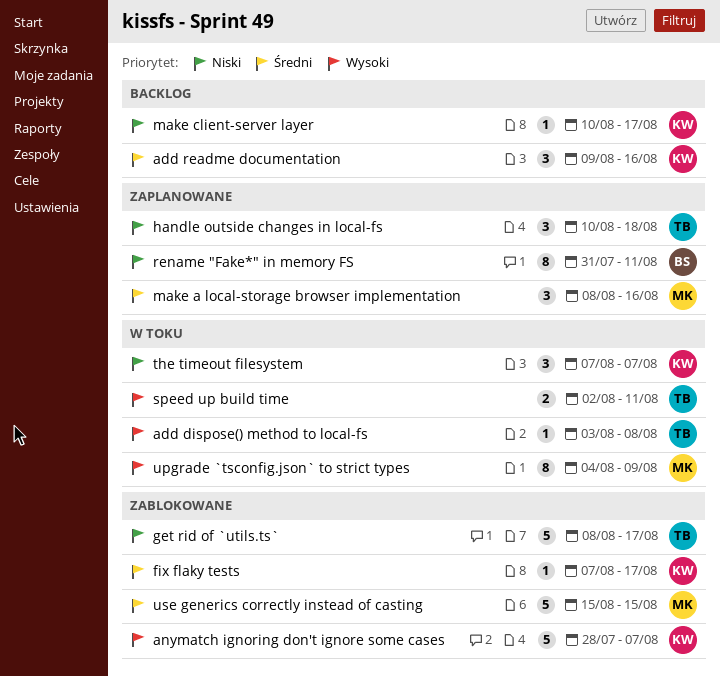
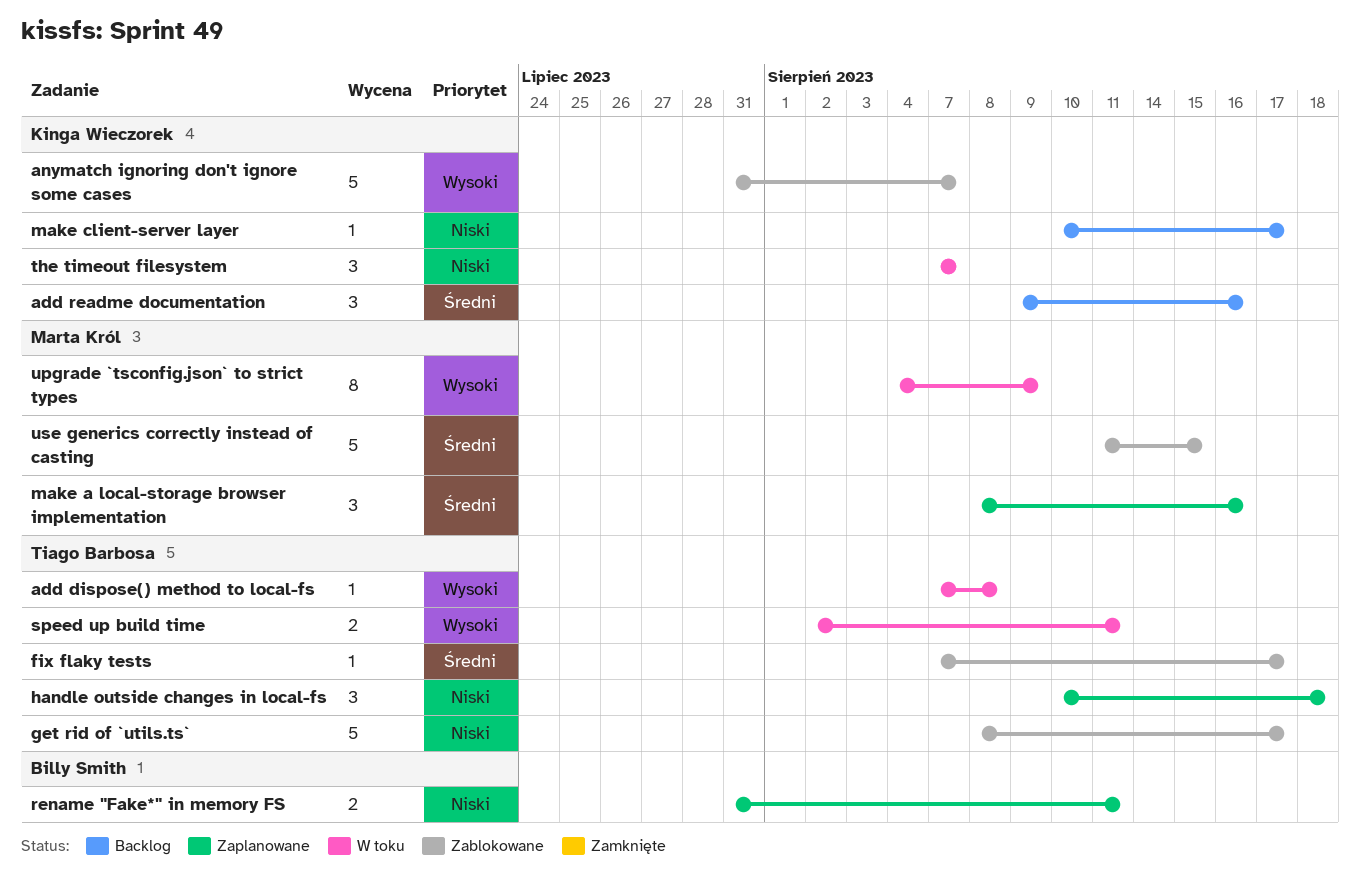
add dispose() method to local-fs, start: Aug 3 -> Aug 7
anymatch ignoring don't ignore some cases, start: Jul 28 -> Jul 31
fix flaky tests, owner: Kinga Wieczorek -> Tiago Barbosa
rename "Fake*" in memory FS, estimate: 8 -> 2
use generics correctly instead of casting, start: Aug 15 -> Aug 11

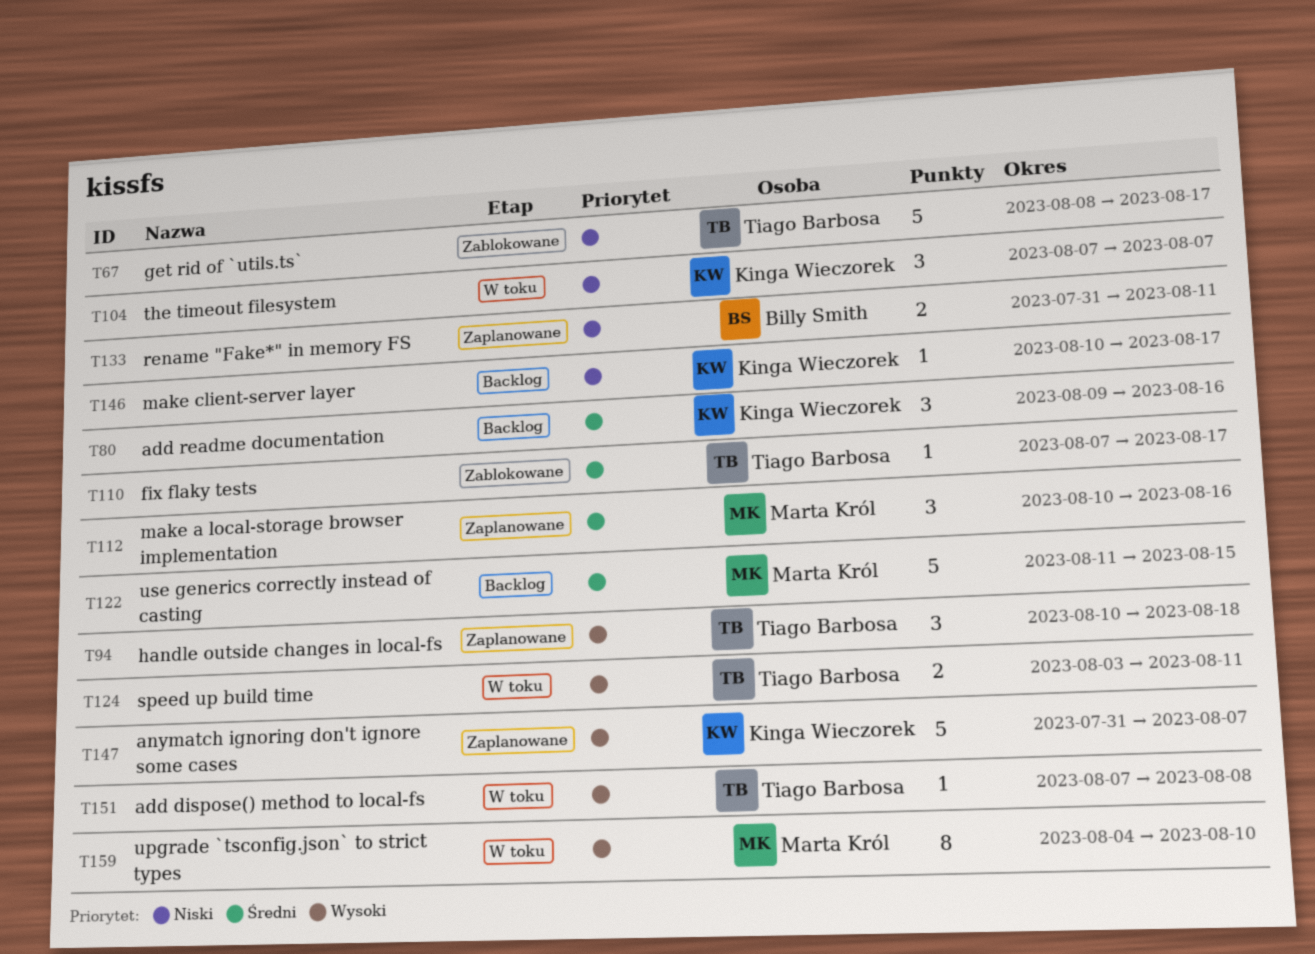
anymatch ignoring don't ignore some cases, status: Zablokowane -> Zaplanowane
handle outside changes in local-fs, priority: Niski -> Wysoki
make a local-storage browser implementation, start: Aug 8 -> Aug 10
speed up build time, start: Aug 2 -> Aug 3
upgrade `tsconfig.json` to strict types, due: Aug 9 -> Aug 10
use generics correctly instead of casting, status: Zablokowane -> Backlog

